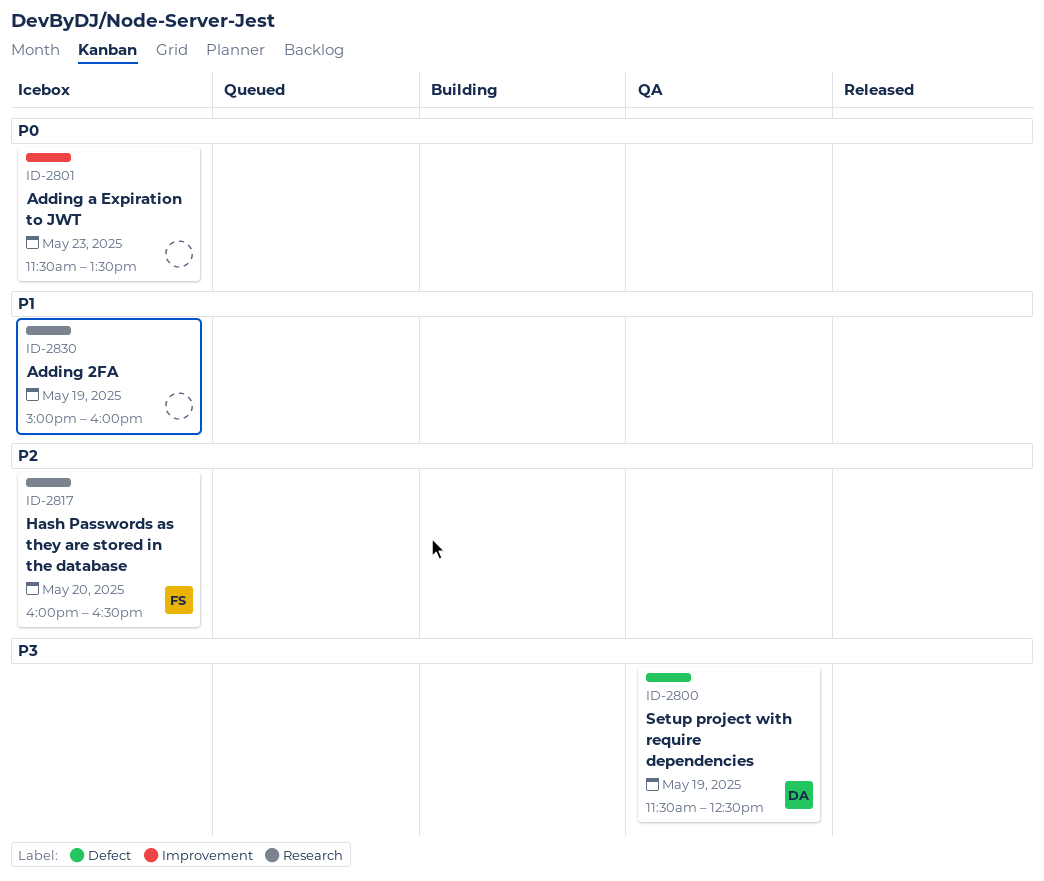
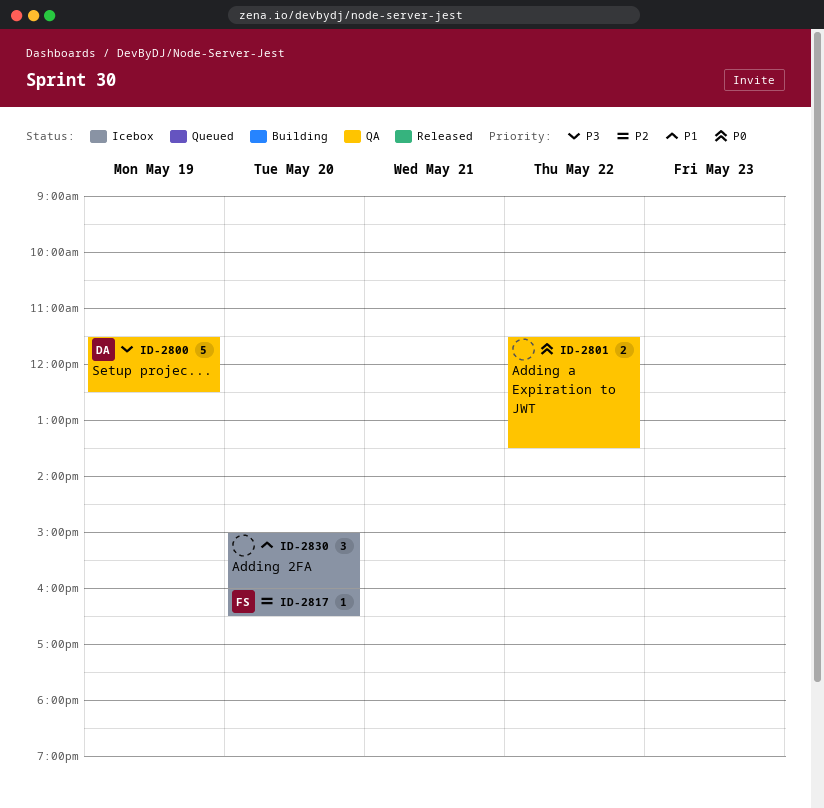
ID-2801, status: Icebox -> QA
ID-2801, day: May 23 -> May 22
ID-2830, day: May 19 -> May 20

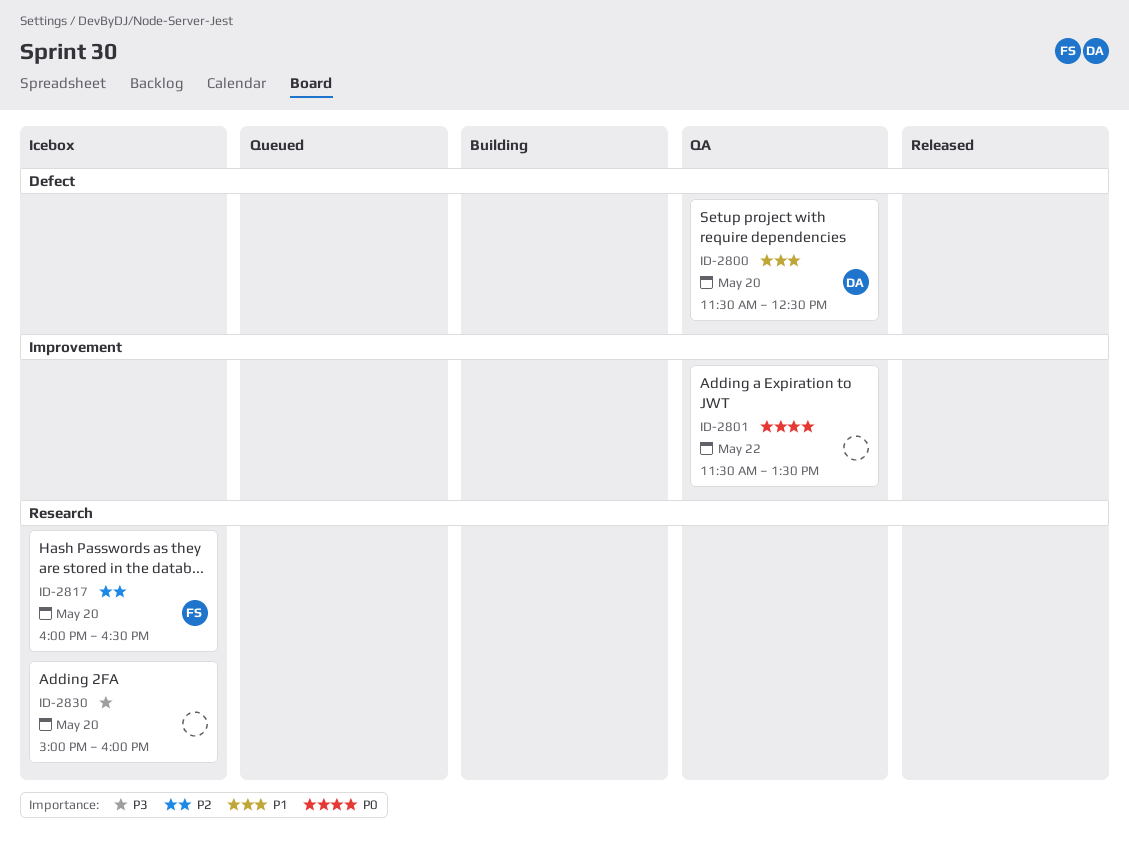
ID-2800, priority: P3 -> P1
ID-2800, day: May 19 -> May 20
ID-2830, priority: P1 -> P3

